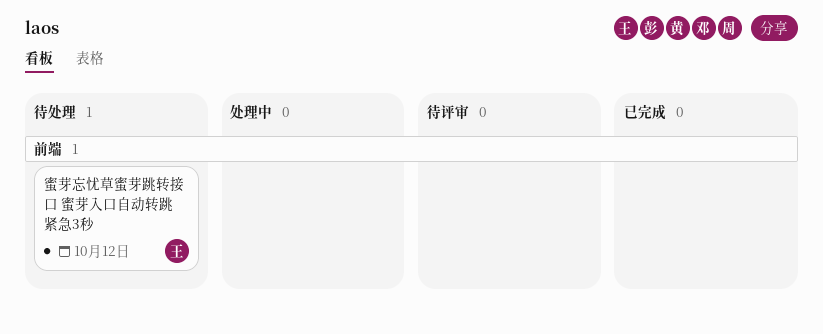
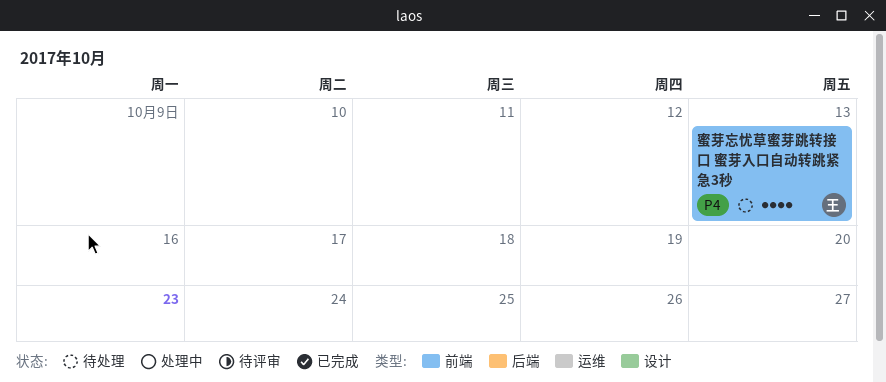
蜜芽忘忧草蜜芽跳转接口 蜜芽入口自动转跳紧急3秒, estimate: 1 -> 4
蜜芽忘忧草蜜芽跳转接口 蜜芽入口自动转跳紧急3秒, due: Oct 12 -> Oct 13

